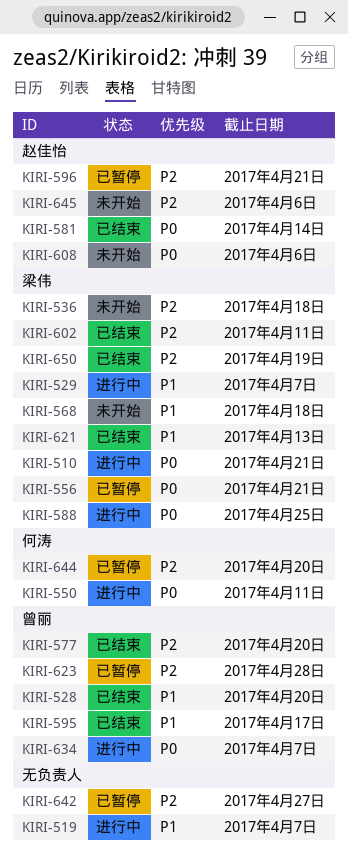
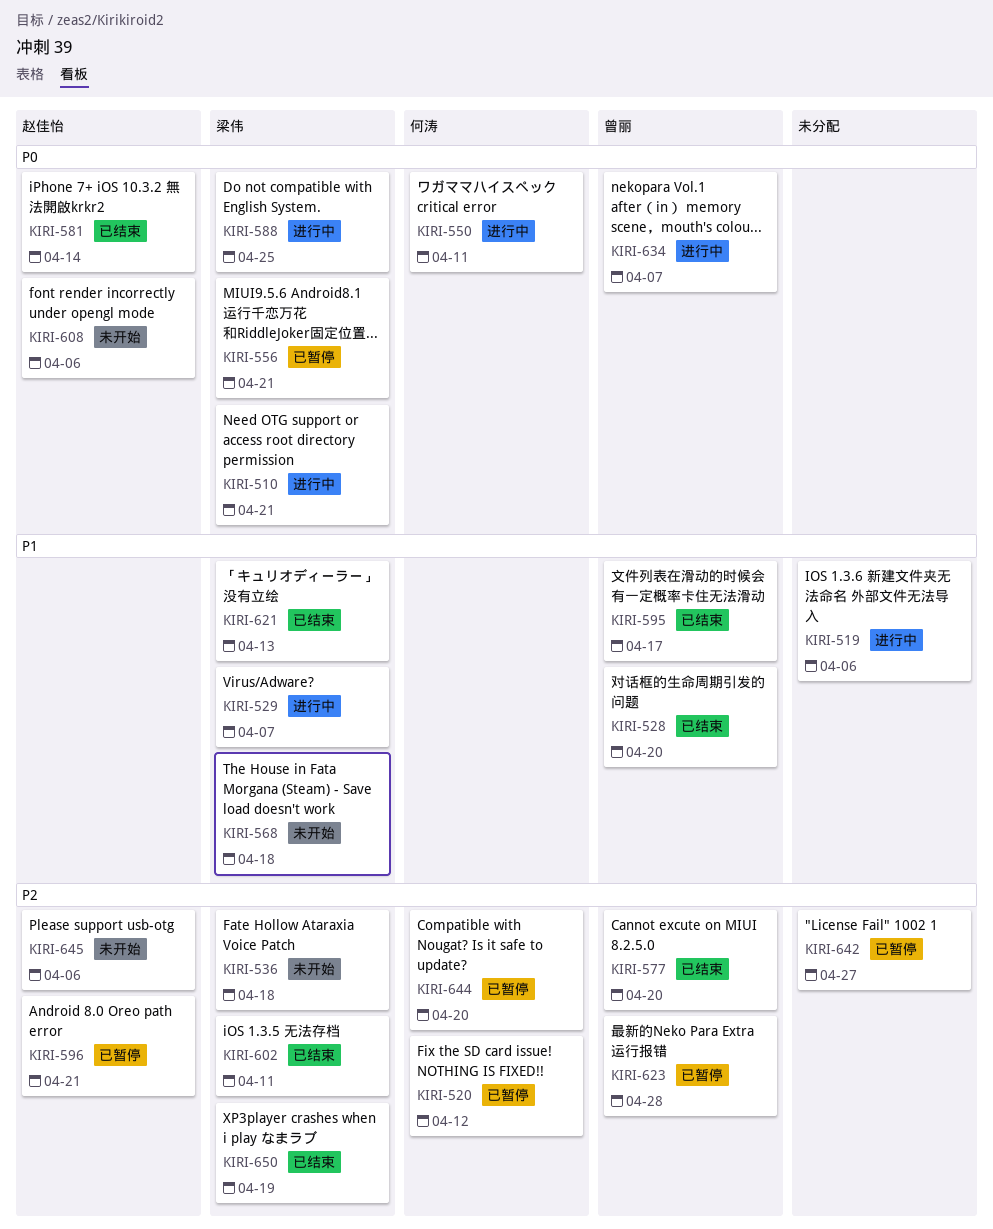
KIRI-519, due: Apr 7 -> Apr 6
KIRI-520: none -> present

